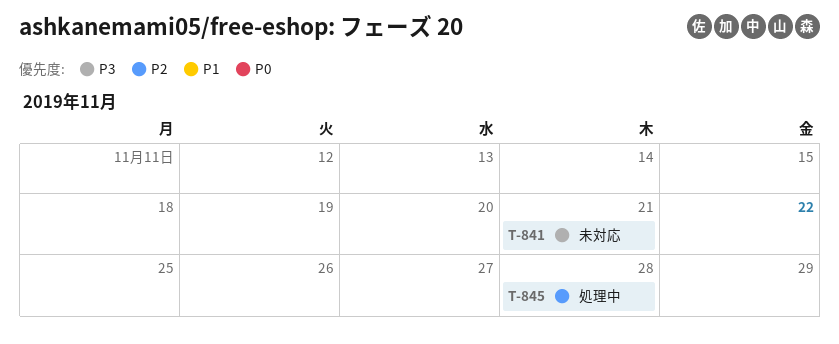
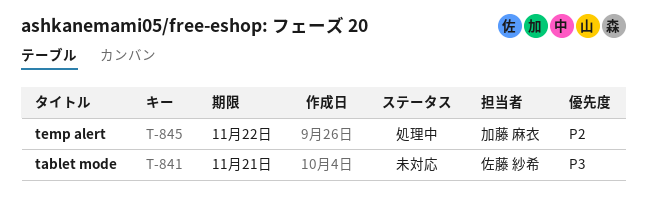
T-845, due: Nov 28 -> Nov 22

